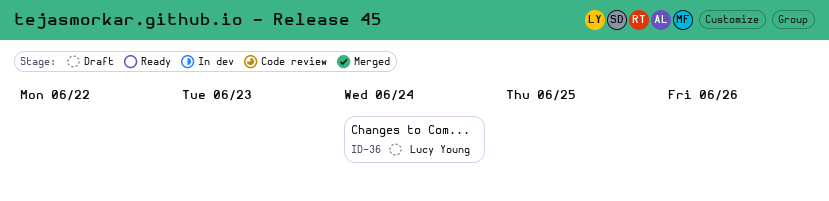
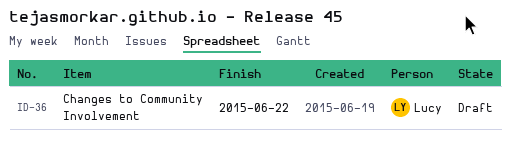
ID-36, due: Jun 24 -> Jun 22

